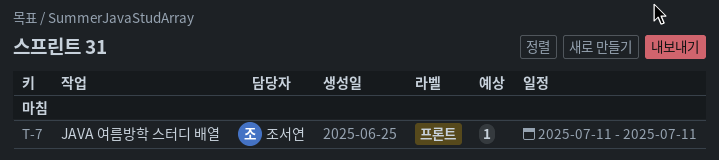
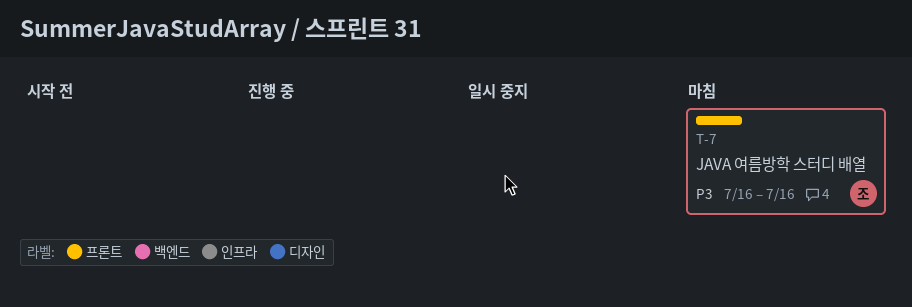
T-7, start: Jul 11 -> Jul 16
T-7, due: Jul 11 -> Jul 16

